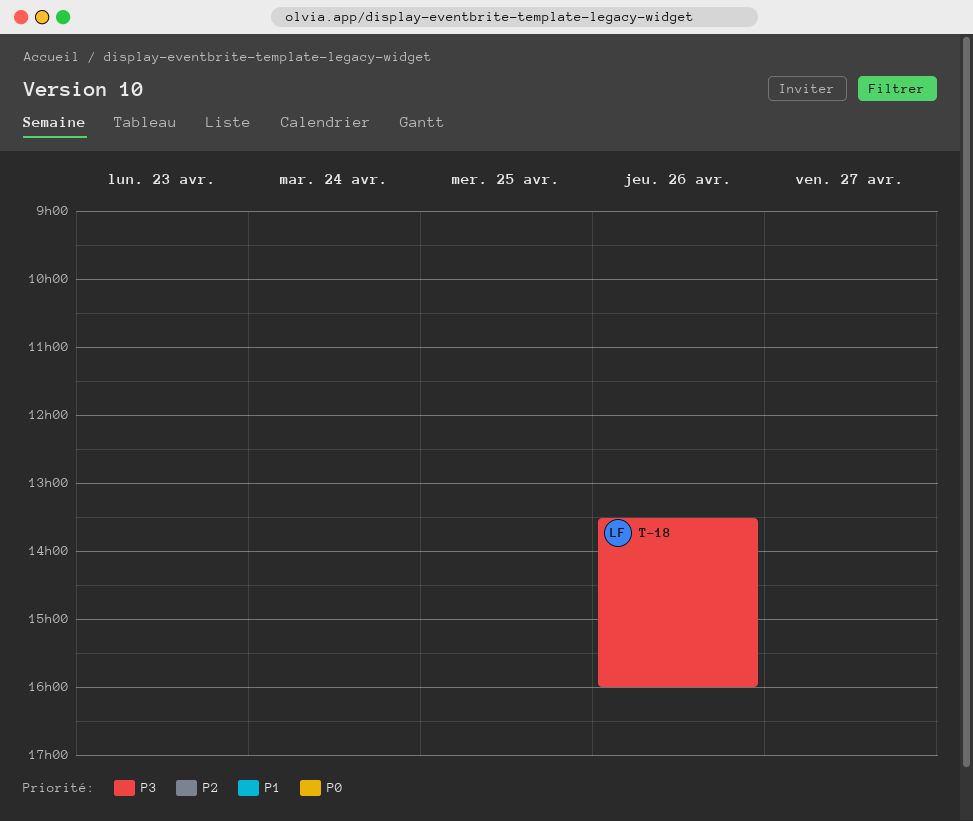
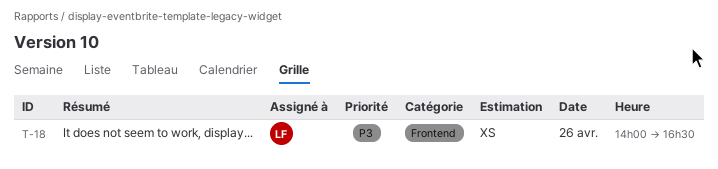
T-18, begins: 13:30 -> 14:00
T-18, ends: 16:00 -> 16:30

